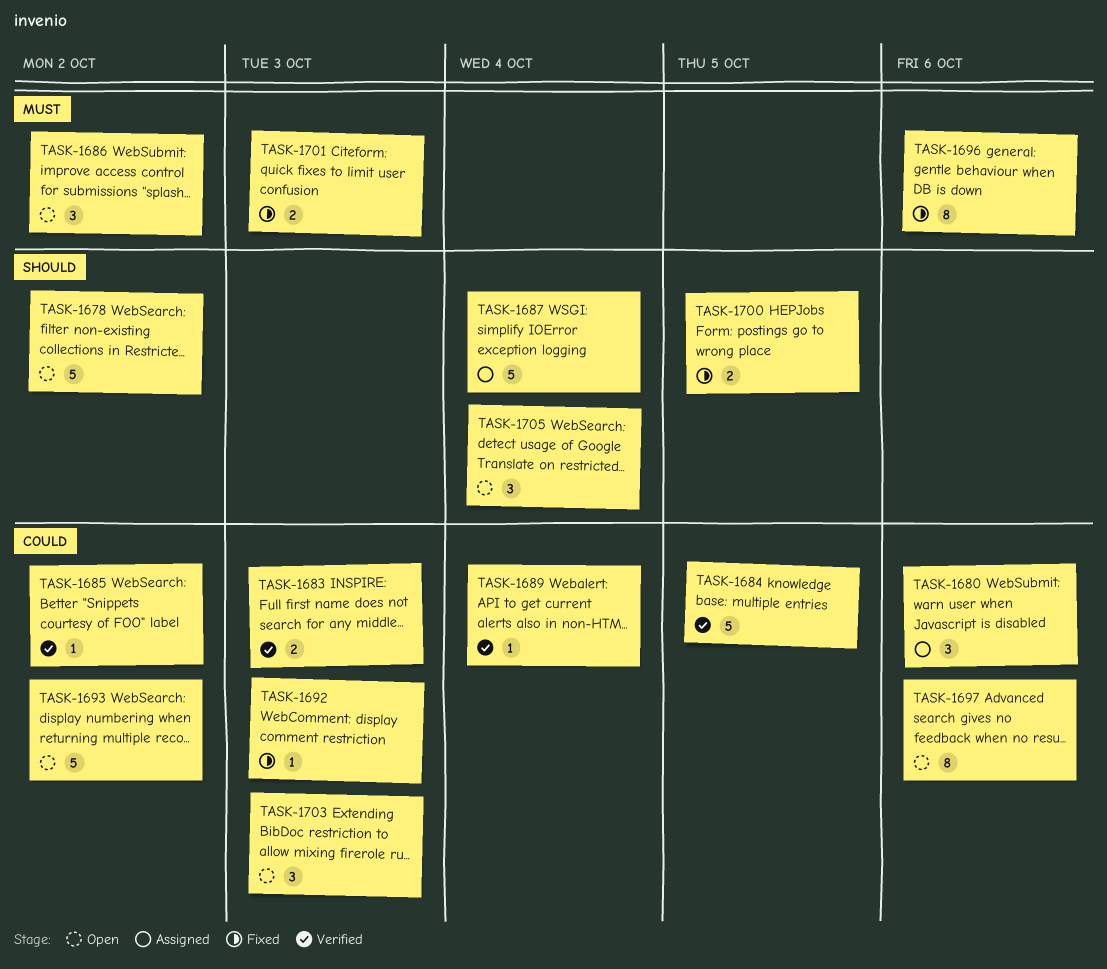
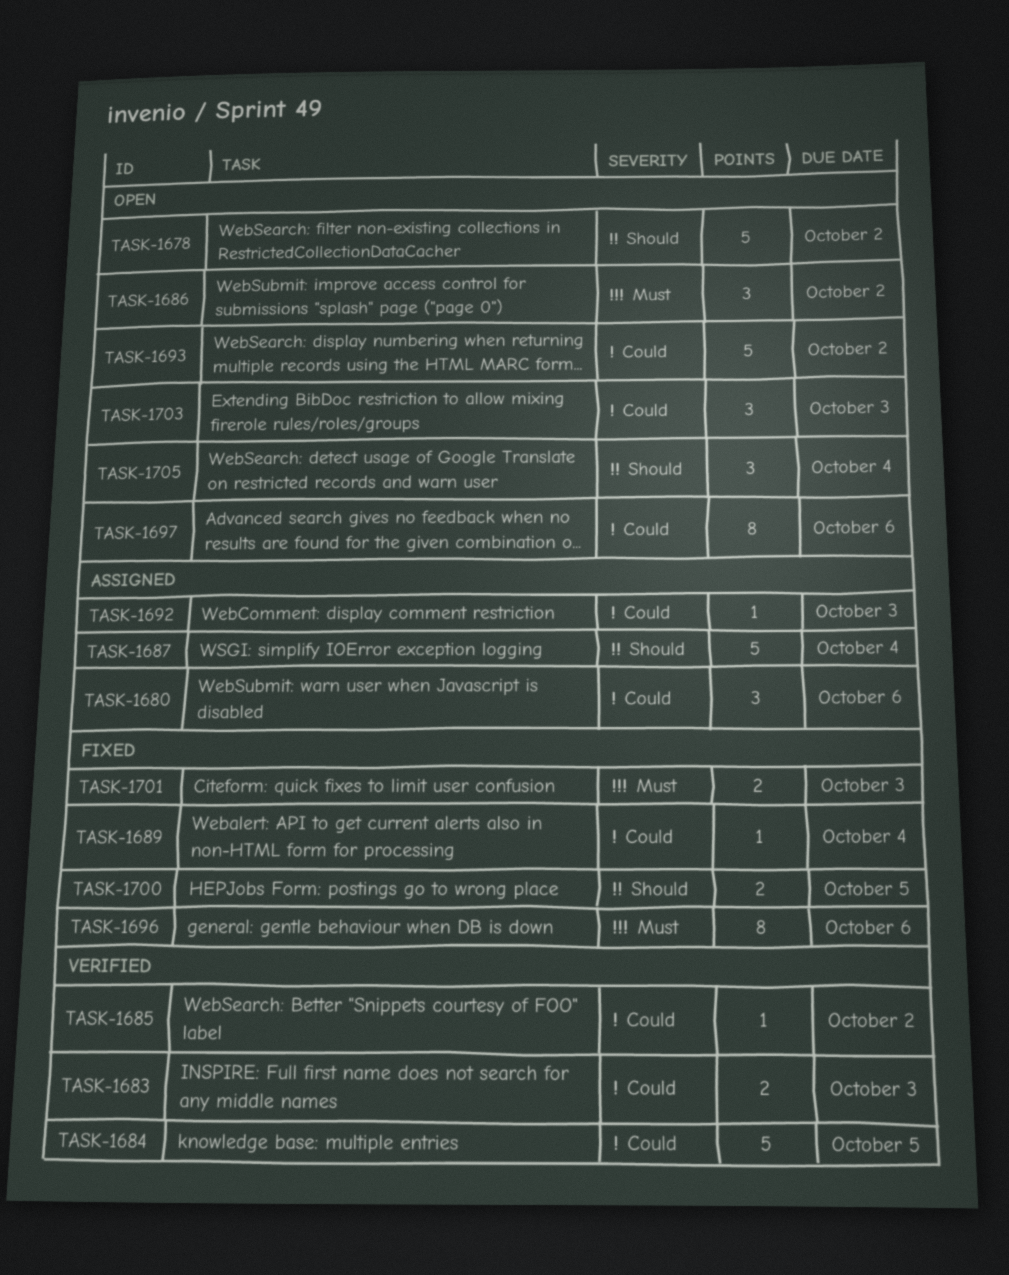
TASK-1689, status: Verified -> Fixed
TASK-1692, status: Fixed -> Assigned

